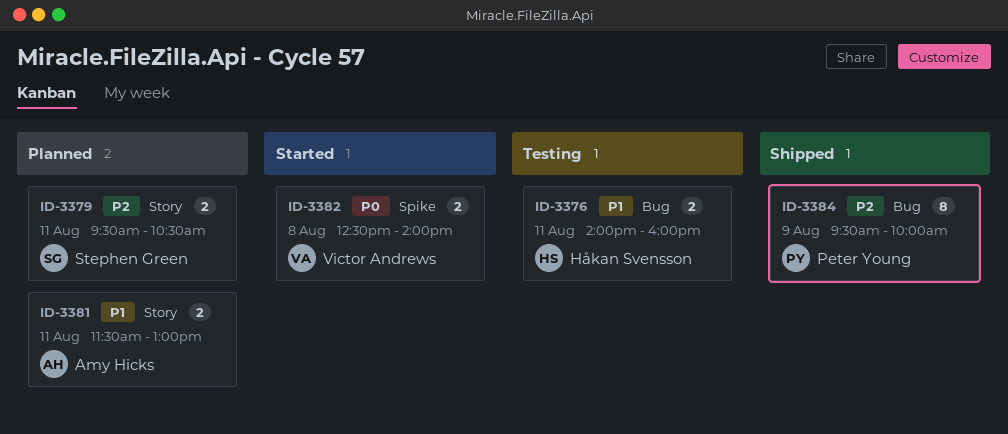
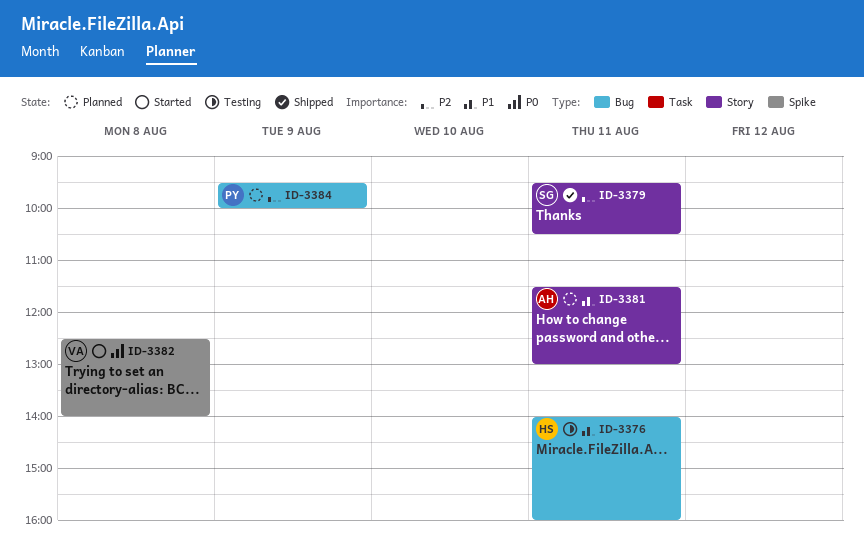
ID-3379, status: Planned -> Shipped
ID-3384, status: Shipped -> Planned

